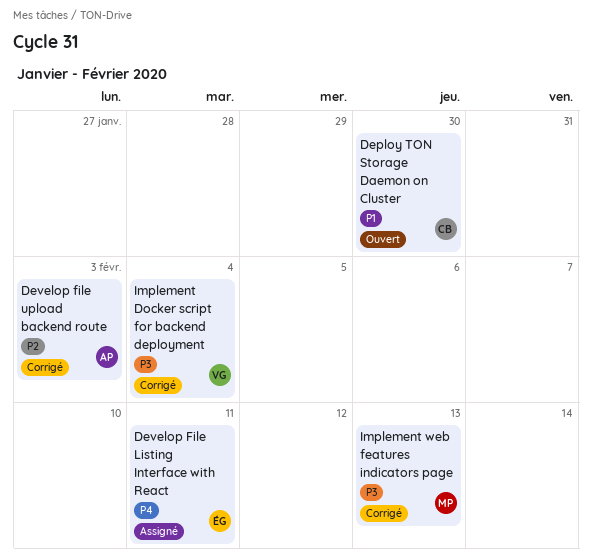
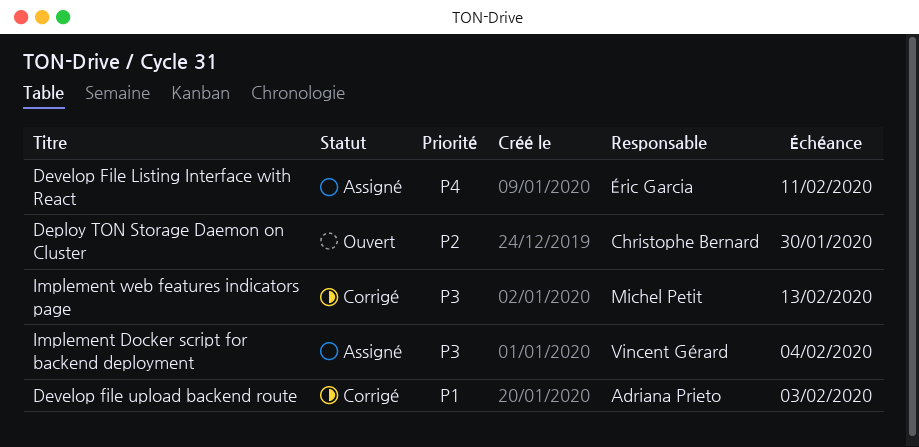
Deploy TON Storage Daemon on Cluster, priority: P1 -> P2
Develop file upload backend route, priority: P2 -> P1
Implement Docker script for backend deployment, status: Corrigé -> Assigné

